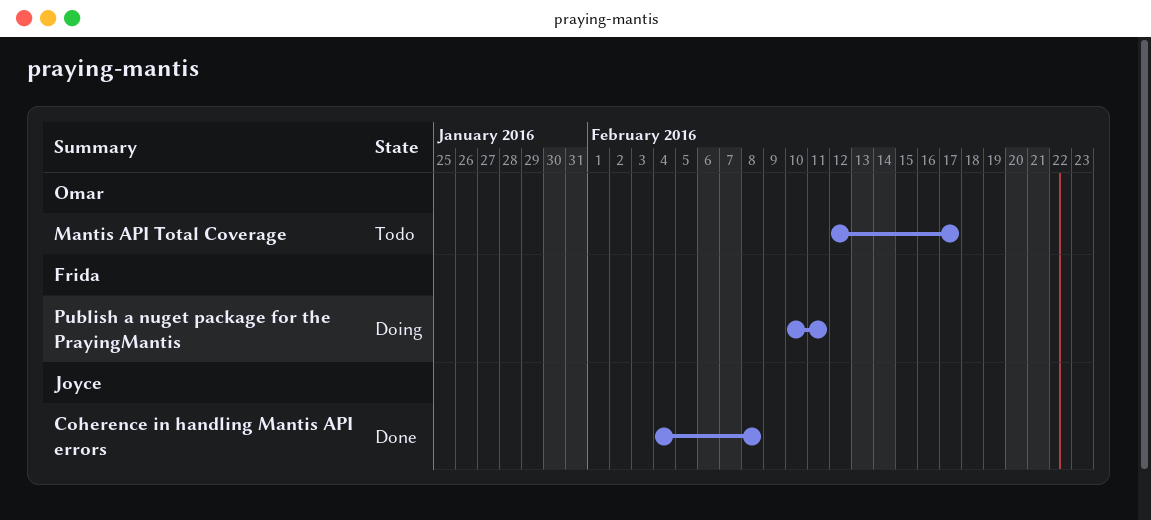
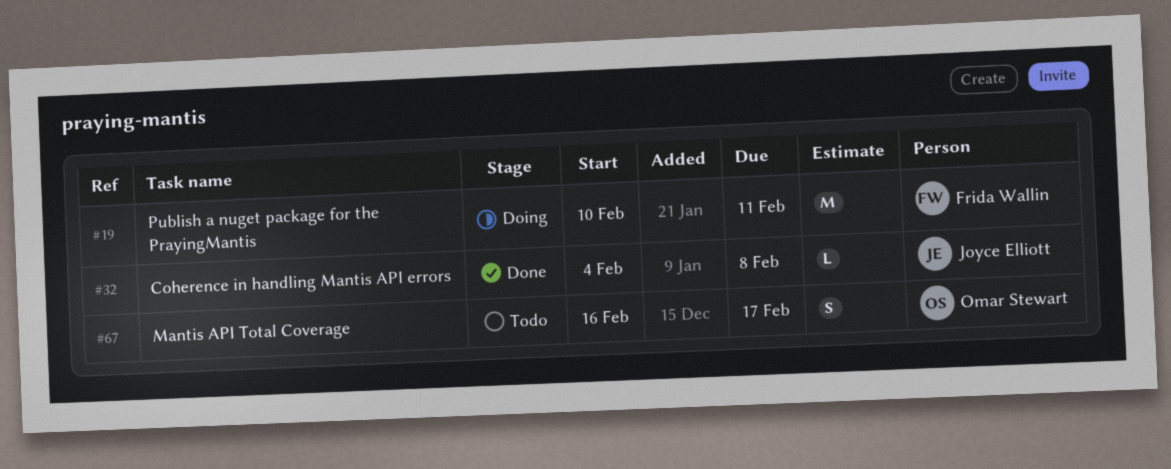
Mantis API Total Coverage, start: Feb 12 -> Feb 16

